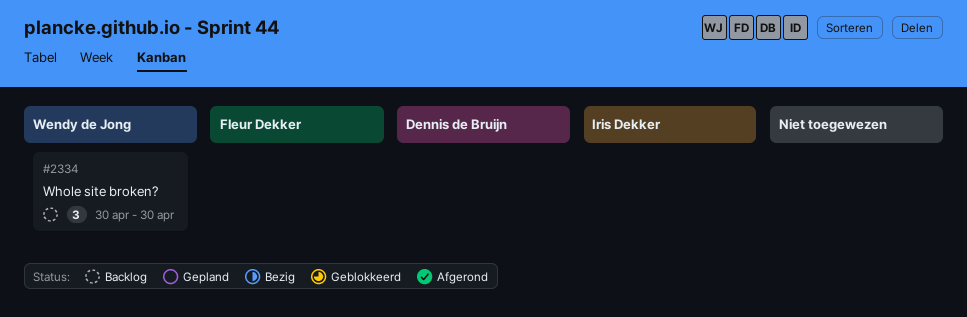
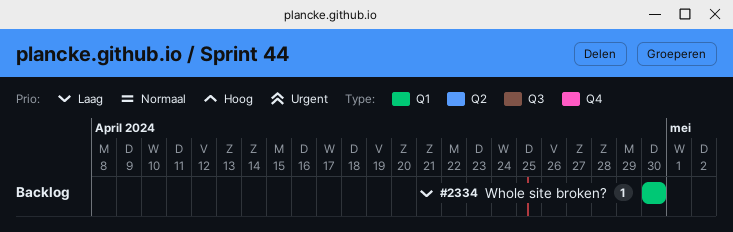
#2334, estimate: 3 -> 1

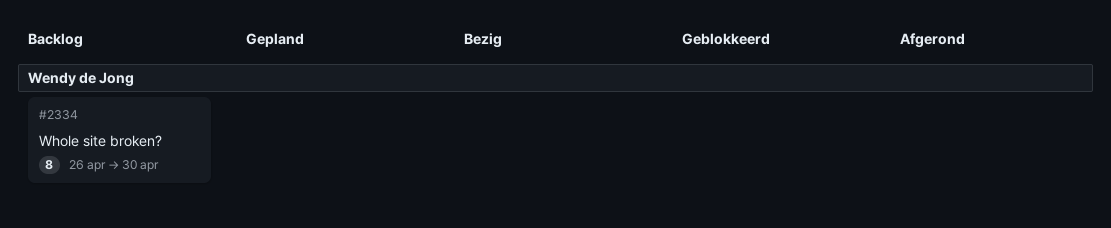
#2334, estimate: 1 -> 8
#2334, start: Apr 30 -> Apr 26

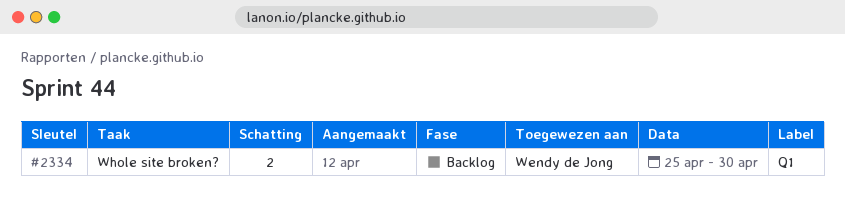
#2334, estimate: 8 -> 2
#2334, start: Apr 26 -> Apr 25

